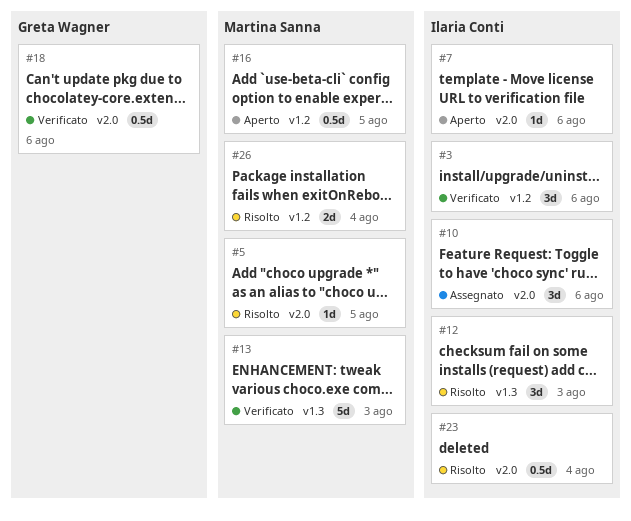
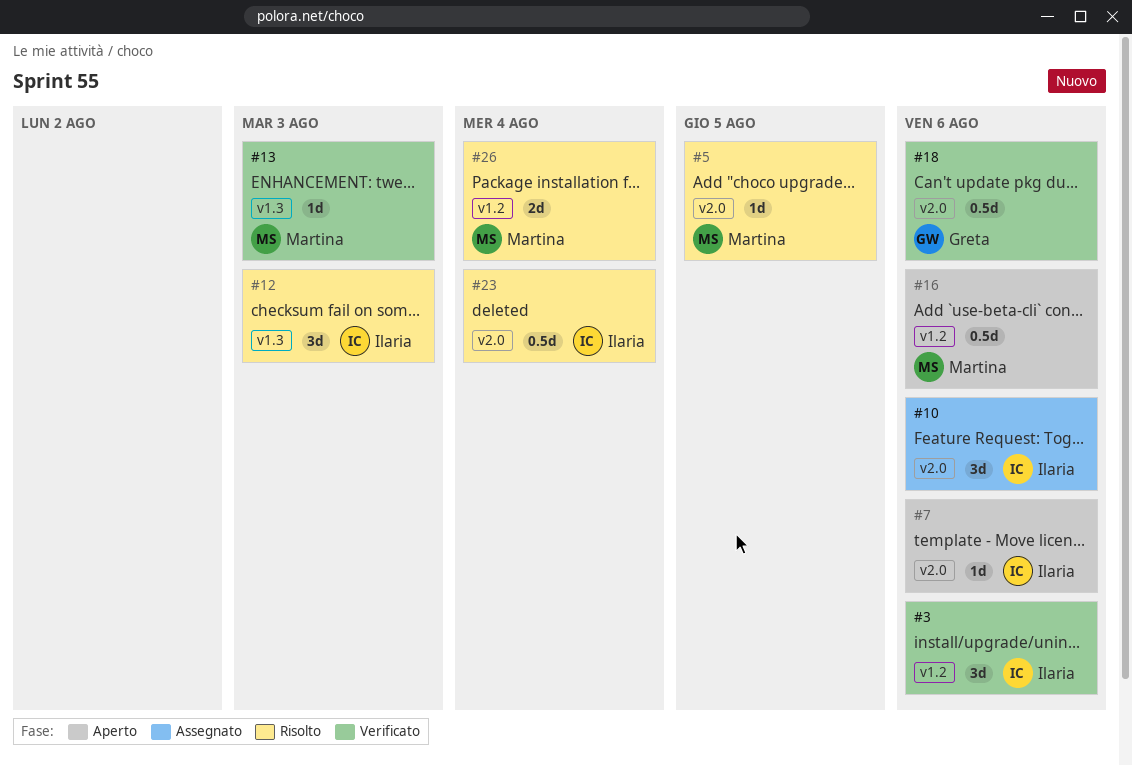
#13, estimate: 5d -> 1d
#16, due: Aug 5 -> Aug 6

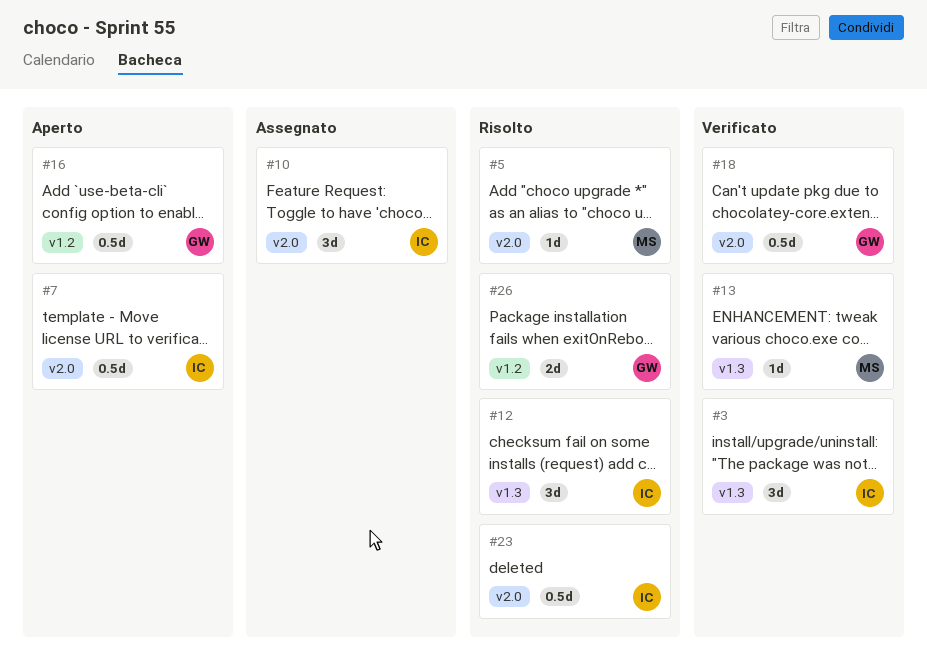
#3, label: v1.2 -> v1.3
#7, estimate: 1d -> 0.5d
#16, owner: Martina -> Greta
#26, owner: Martina -> Greta

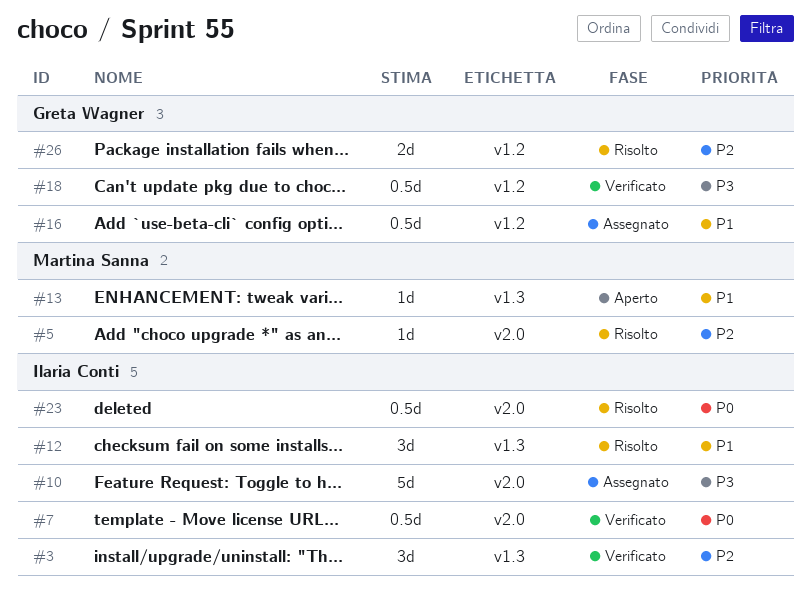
#7, status: Aperto -> Verificato
#10, estimate: 3d -> 5d
#13, status: Verificato -> Aperto
#16, status: Aperto -> Assegnato
#18, label: v2.0 -> v1.2

